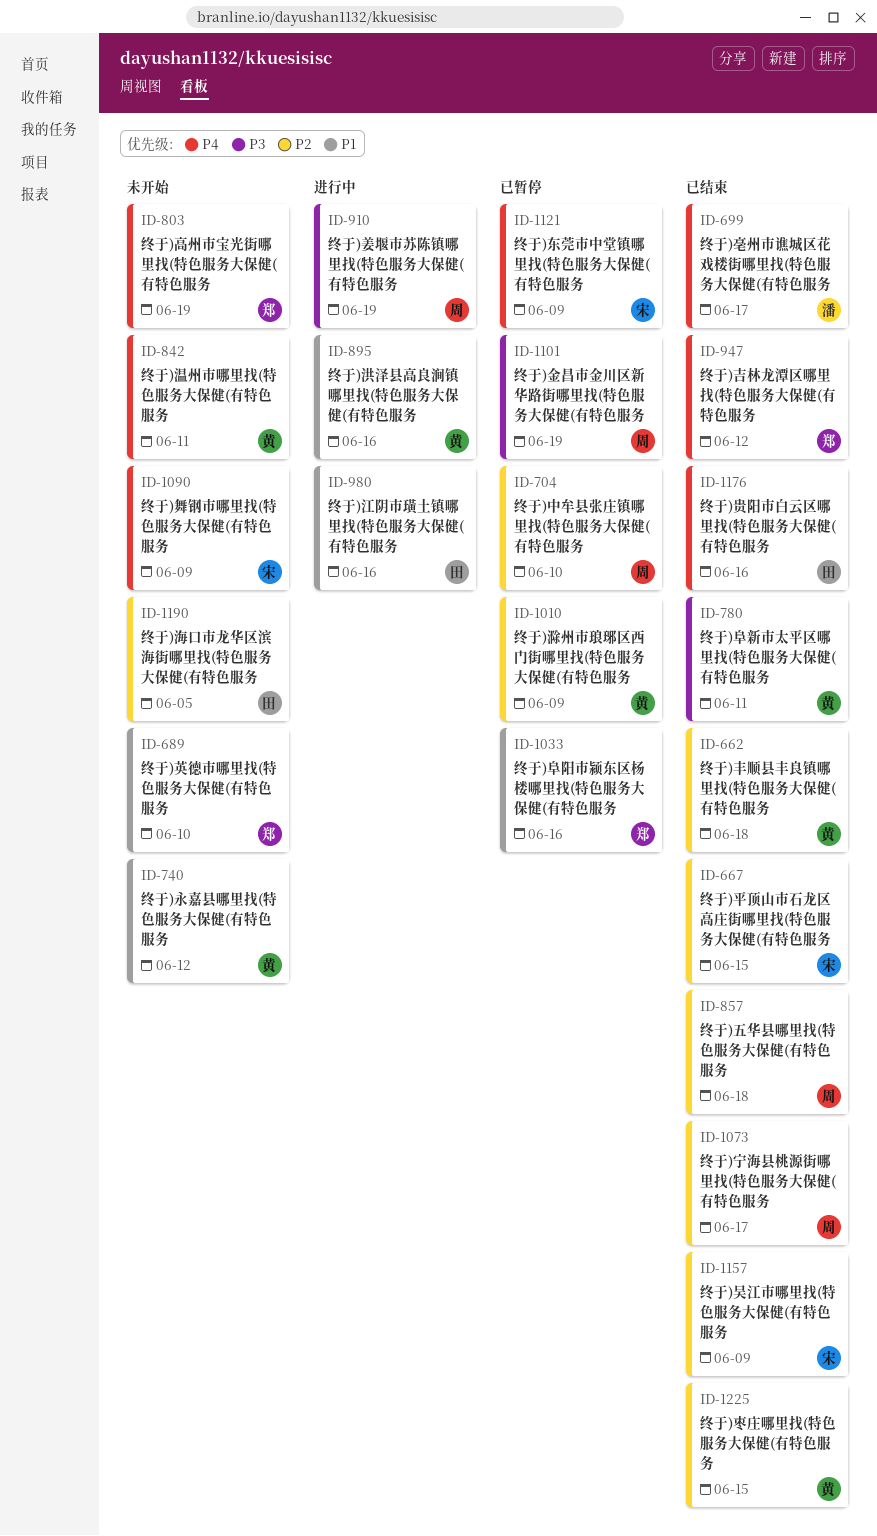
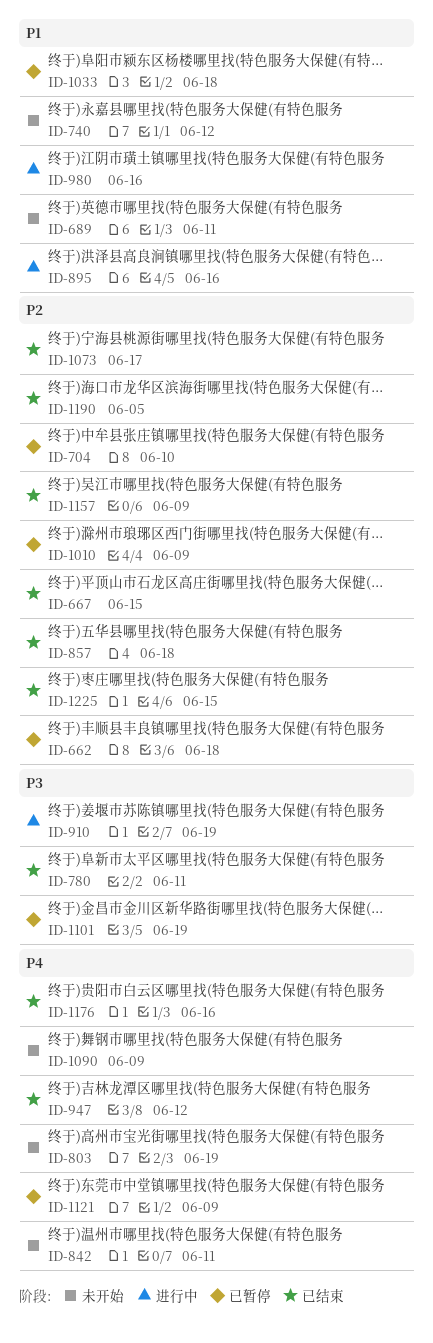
ID-662, status: 已结束 -> 已暂停
ID-689, due: Jun 10 -> Jun 11
ID-699: present -> none
ID-1033, due: Jun 16 -> Jun 18
ID-1190, status: 未开始 -> 已结束

